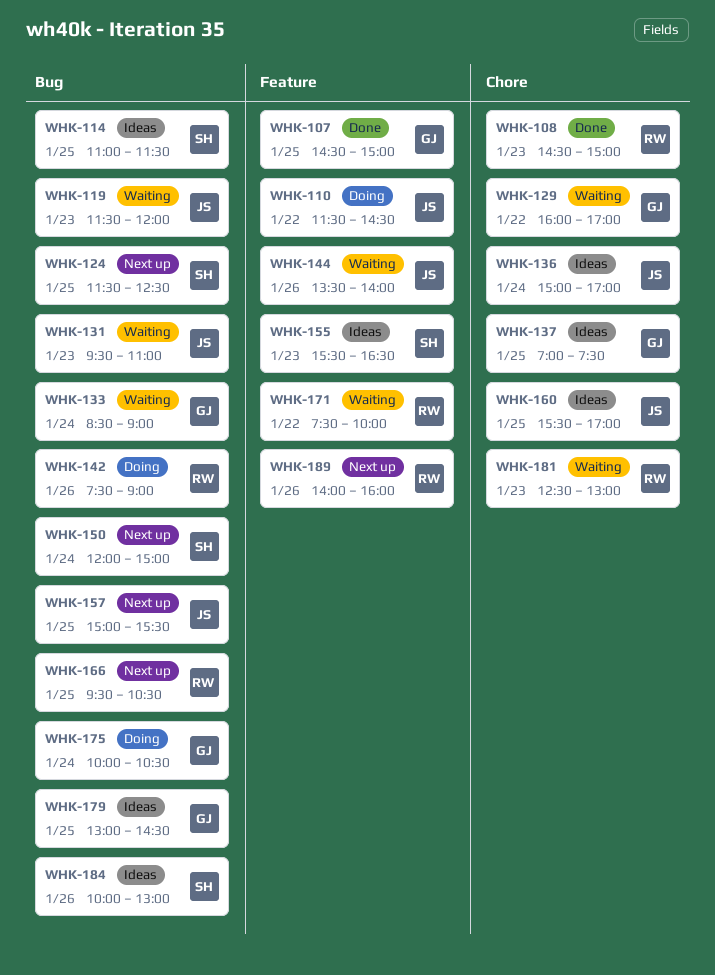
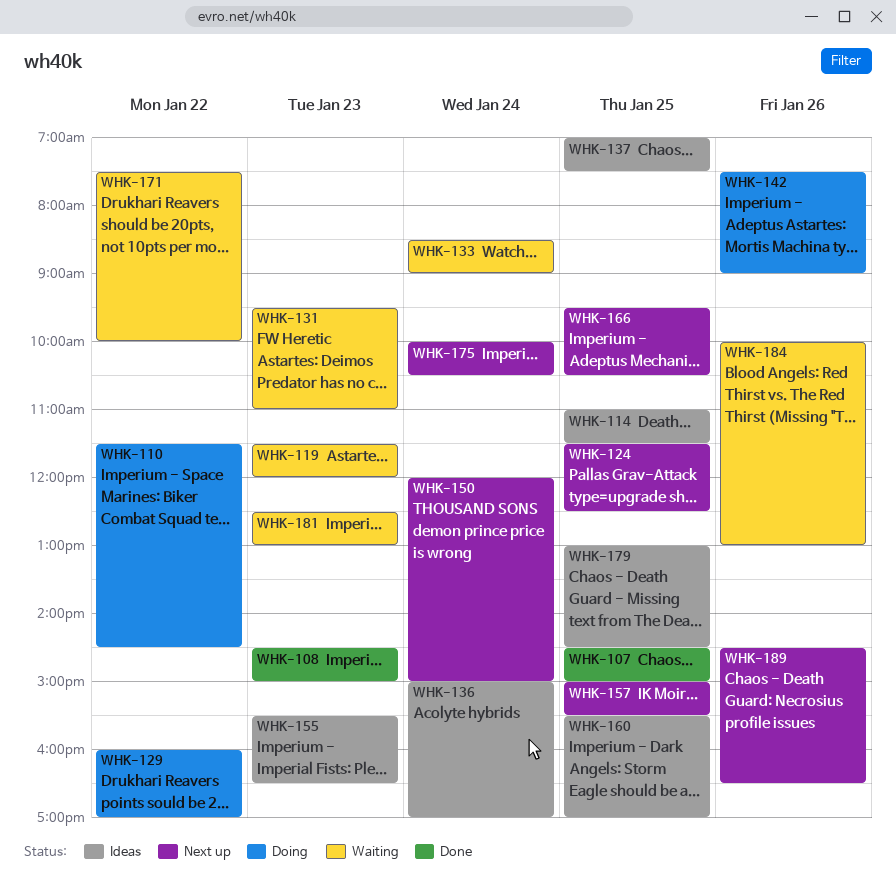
WHK-129, status: Waiting -> Doing
WHK-144: present -> none
WHK-175, status: Doing -> Next up
WHK-184, status: Ideas -> Waiting
WHK-189, begins: 14:00 -> 14:30
WHK-189, ends: 16:00 -> 16:30

